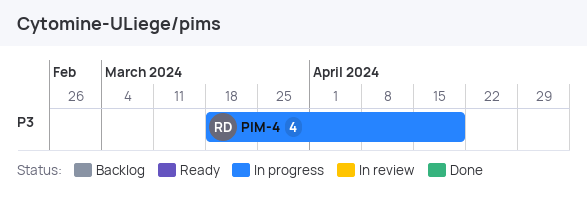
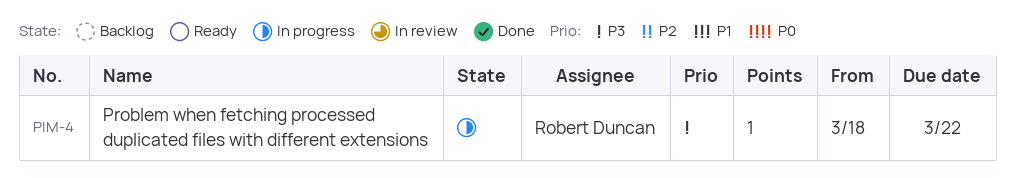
PIM-4, estimate: 4 -> 1
PIM-4, due: Apr 19 -> Mar 22

